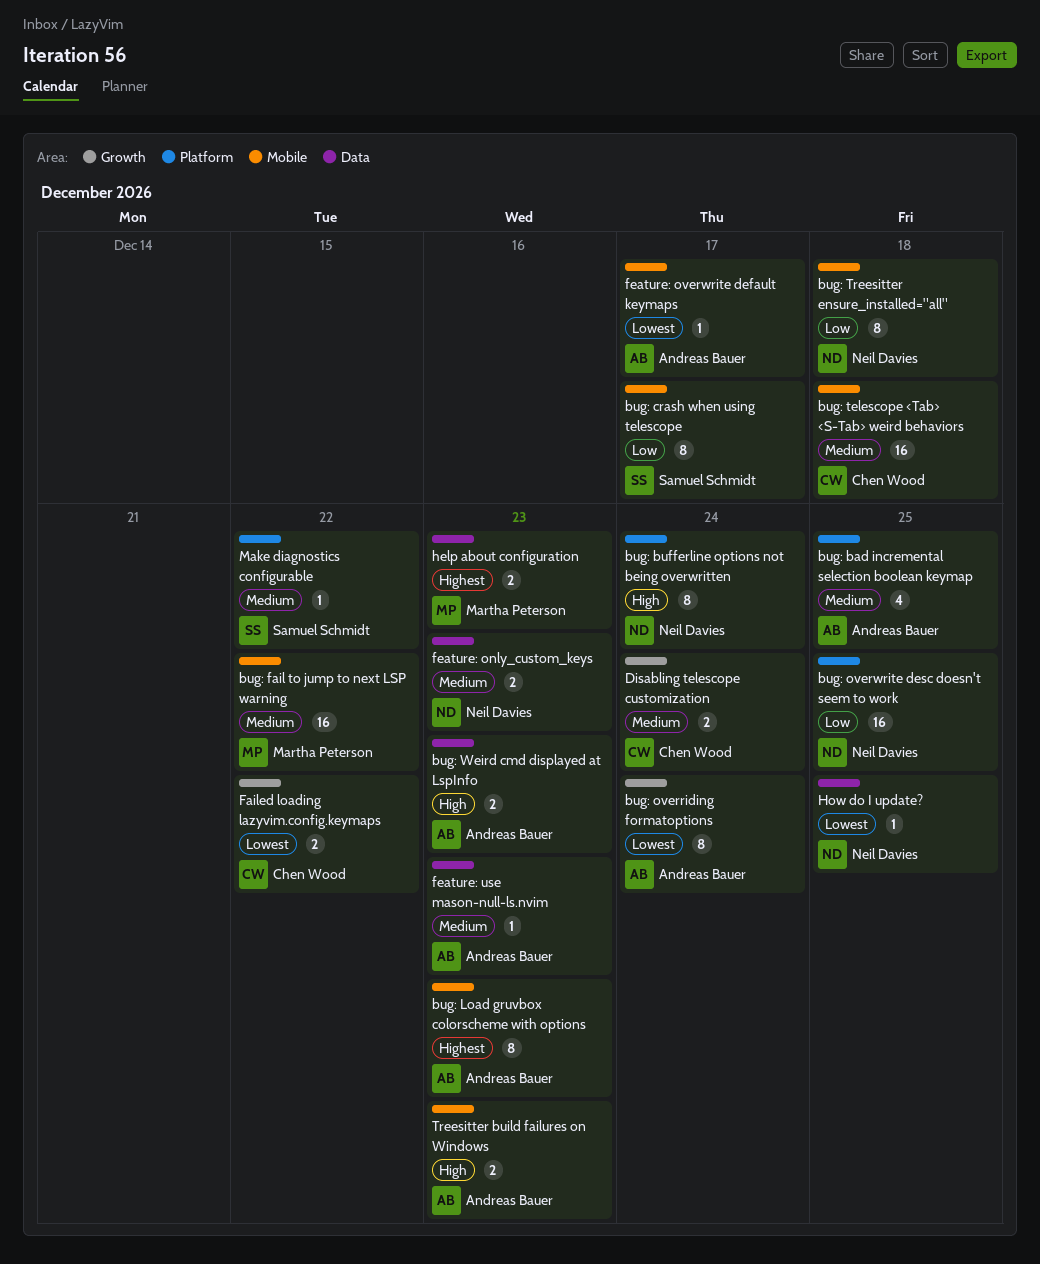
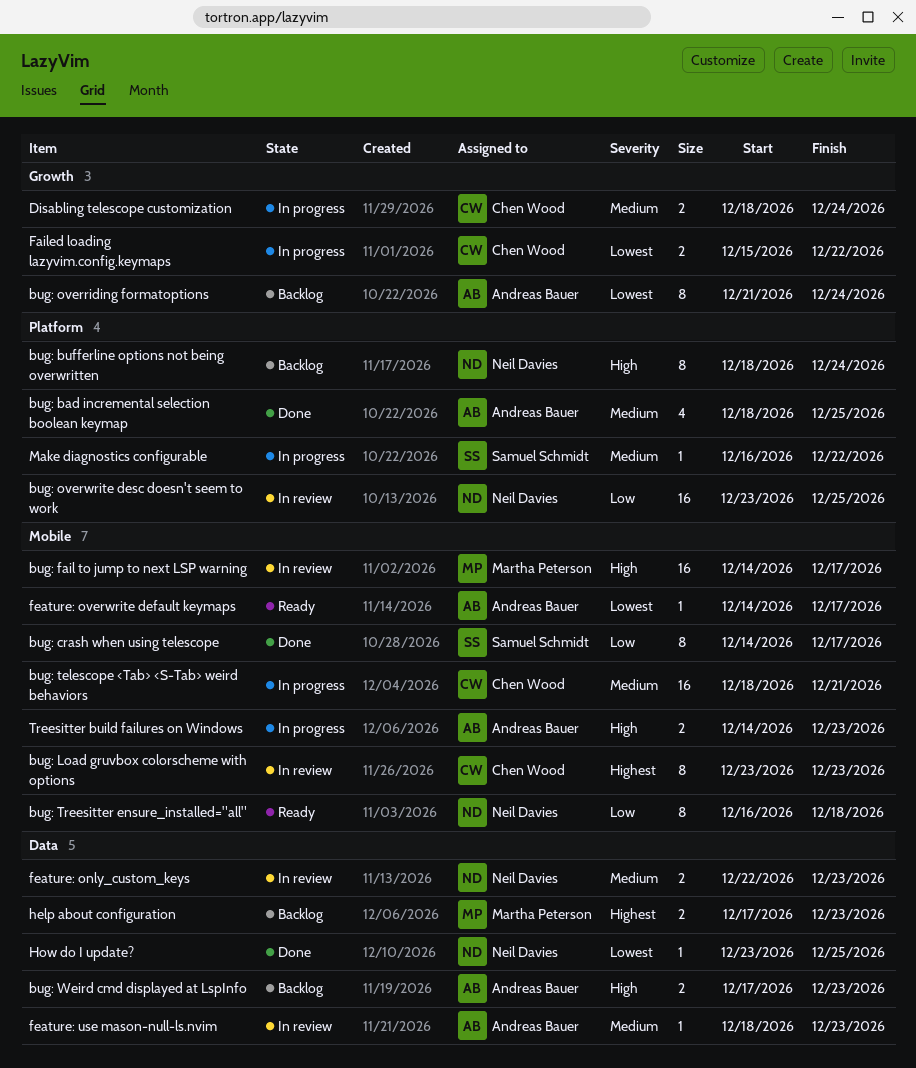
bug: fail to jump to next LSP warning, priority: Medium -> High
bug: fail to jump to next LSP warning, due: Dec 22 -> Dec 17
bug: Load gruvbox colorscheme with options, owner: Andreas Bauer -> Chen Wood
bug: telescope <Tab> <S-Tab> weird behaviors, due: Dec 18 -> Dec 21

